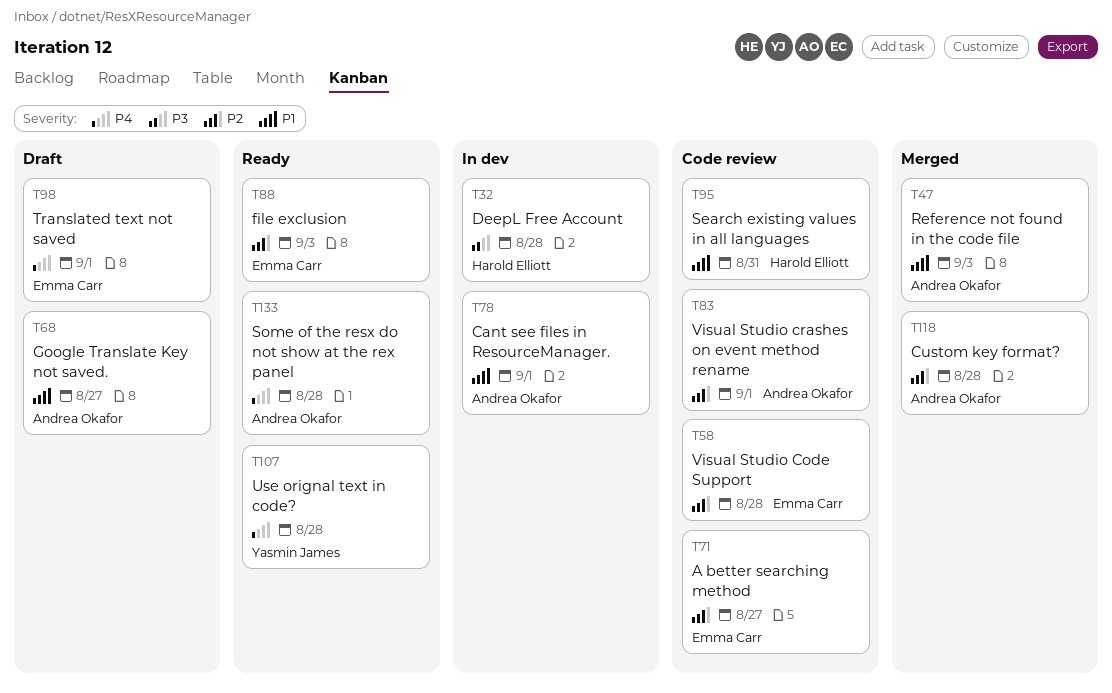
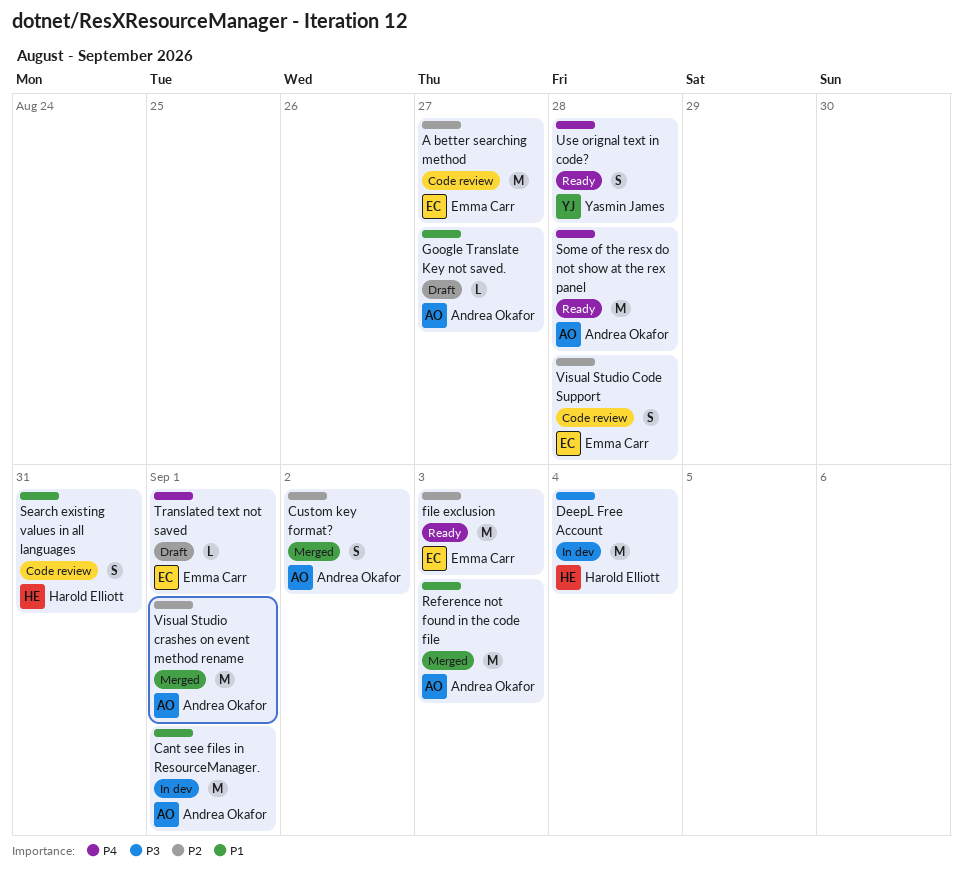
Custom key format?, due: Aug 28 -> Sep 2
DeepL Free Account, due: Aug 28 -> Sep 4
Visual Studio crashes on event method rename, status: Code review -> Merged

